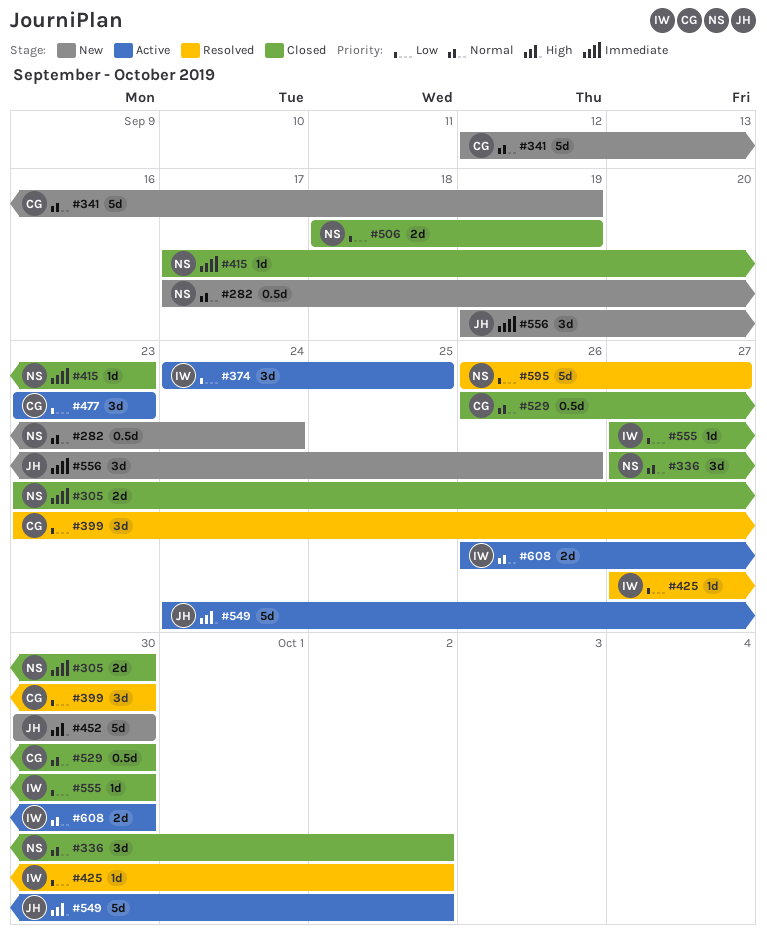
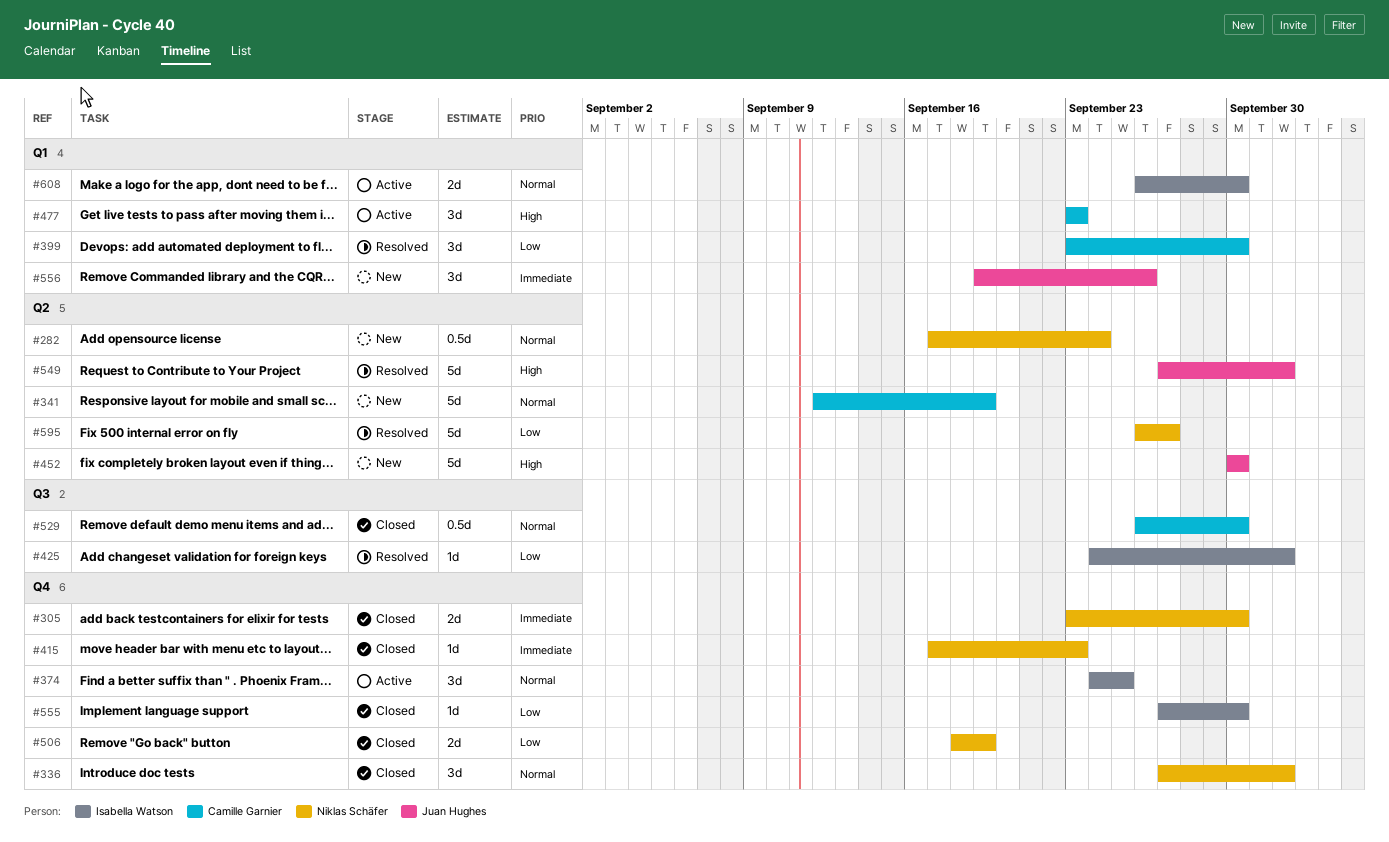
#374, priority: Low -> Normal
#425, start: Sep 27 -> Sep 24
#477, priority: Low -> High
#549, status: Active -> Resolved
#549, start: Sep 24 -> Sep 27

